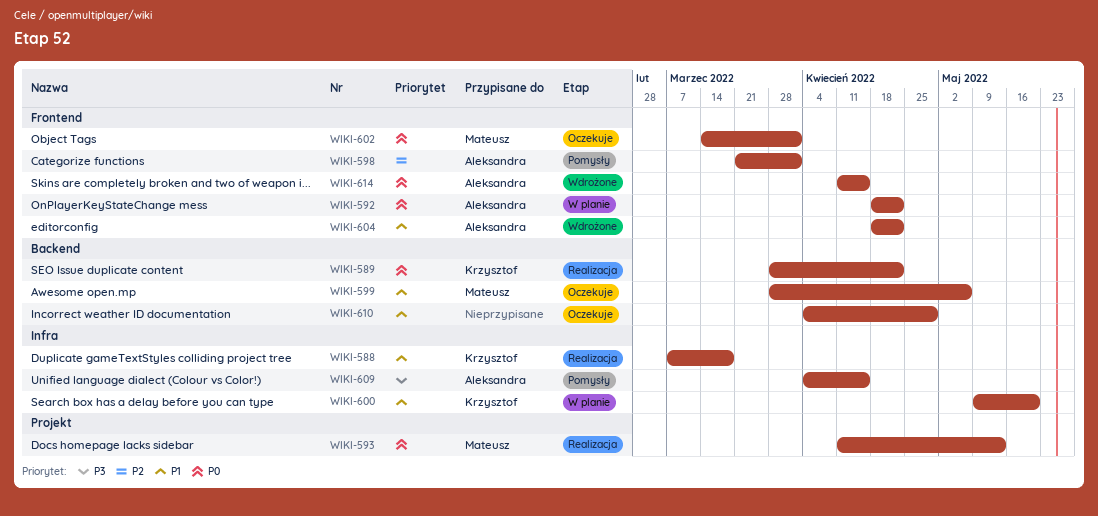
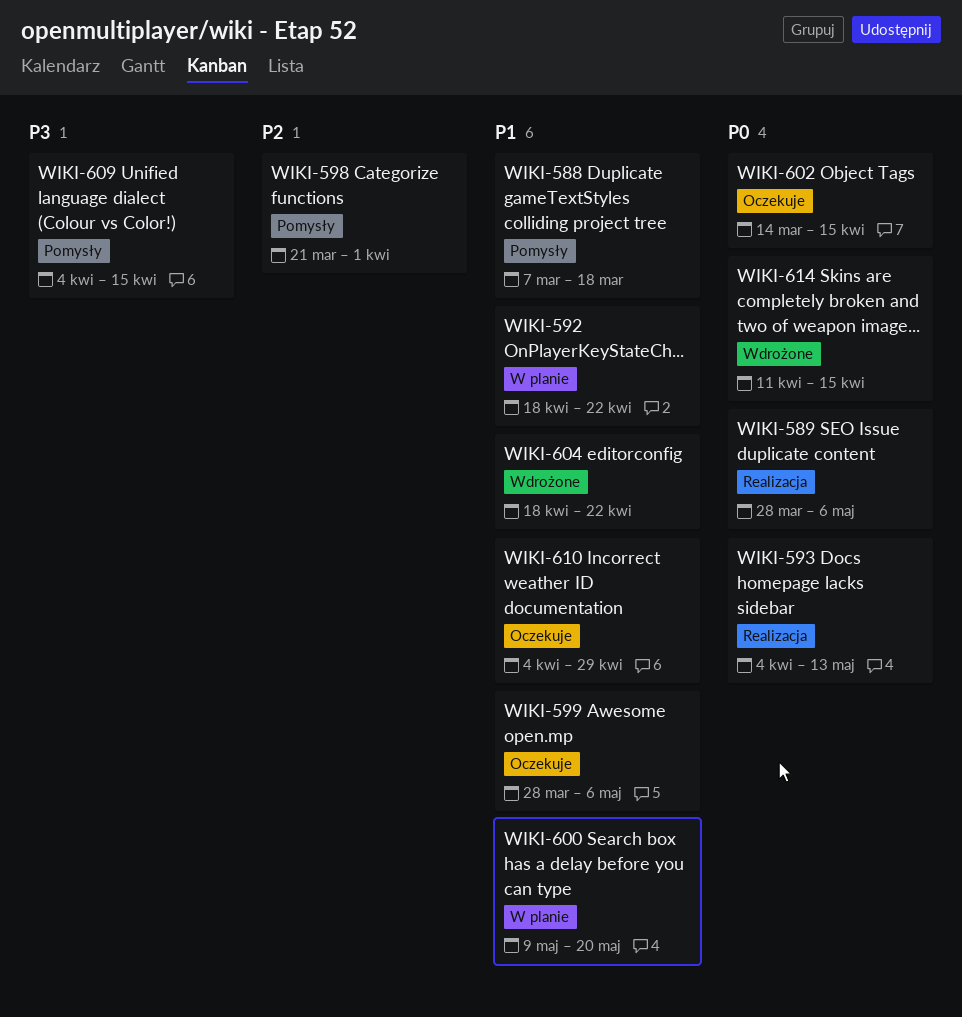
WIKI-588, status: Realizacja -> Pomysły
WIKI-589, due: Apr 22 -> May 6
WIKI-592, priority: P0 -> P1
WIKI-593, start: Apr 11 -> Apr 4
WIKI-602, due: Apr 1 -> Apr 15

